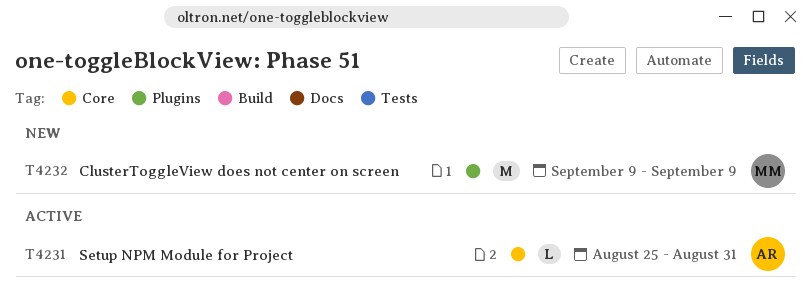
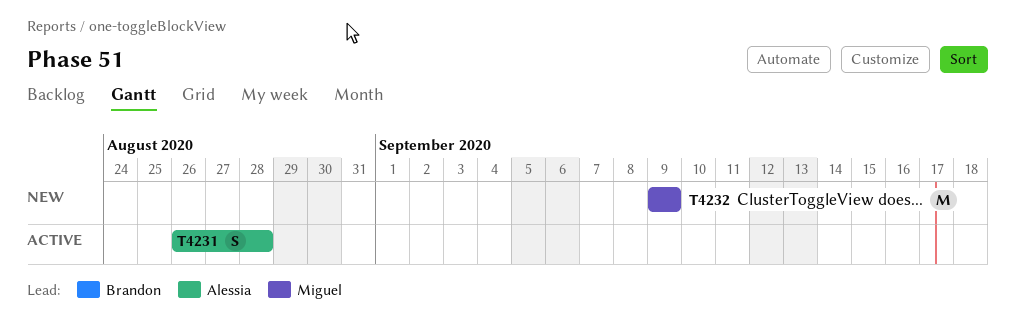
T4231, estimate: L -> S
T4231, start: Aug 25 -> Aug 26
T4231, due: Aug 31 -> Aug 28

